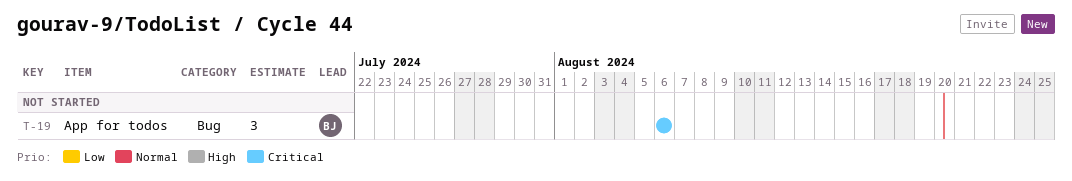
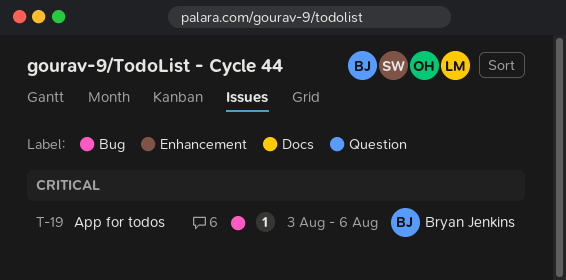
T-19, estimate: 3 -> 1
T-19, start: Aug 6 -> Aug 3

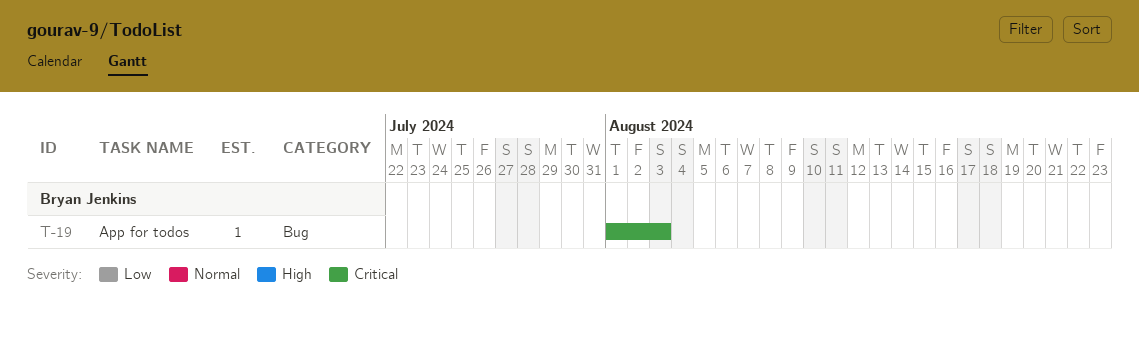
T-19, start: Aug 3 -> Aug 1
T-19, due: Aug 6 -> Aug 3

